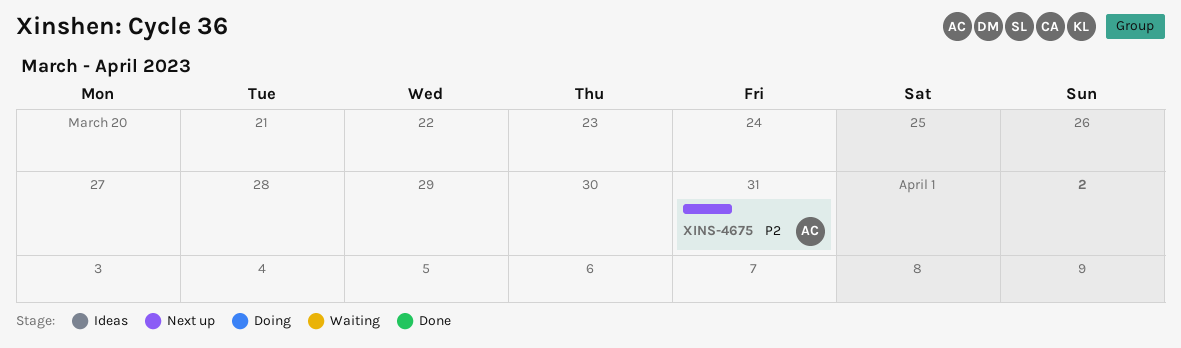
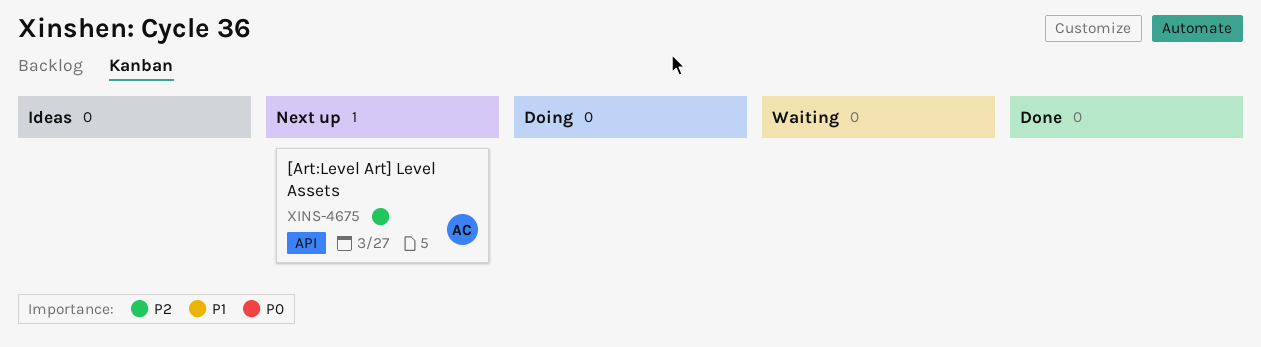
XINS-4675, due: Mar 31 -> Mar 27

